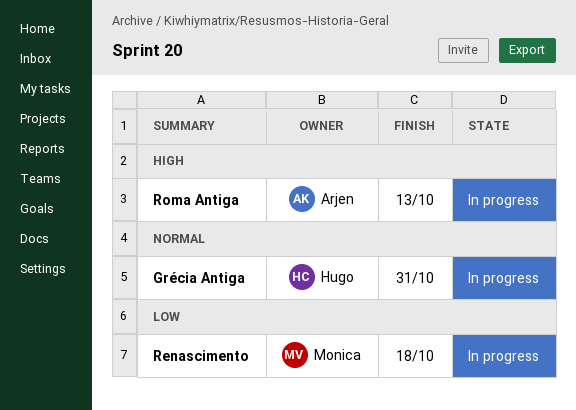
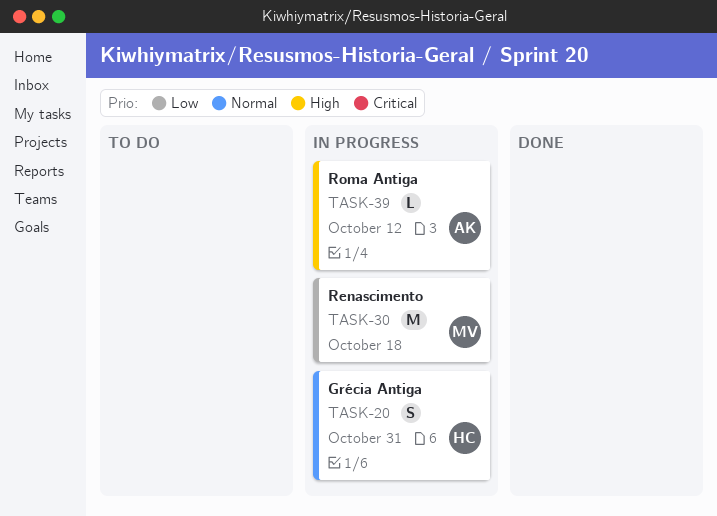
Roma Antiga, due: Oct 13 -> Oct 12

